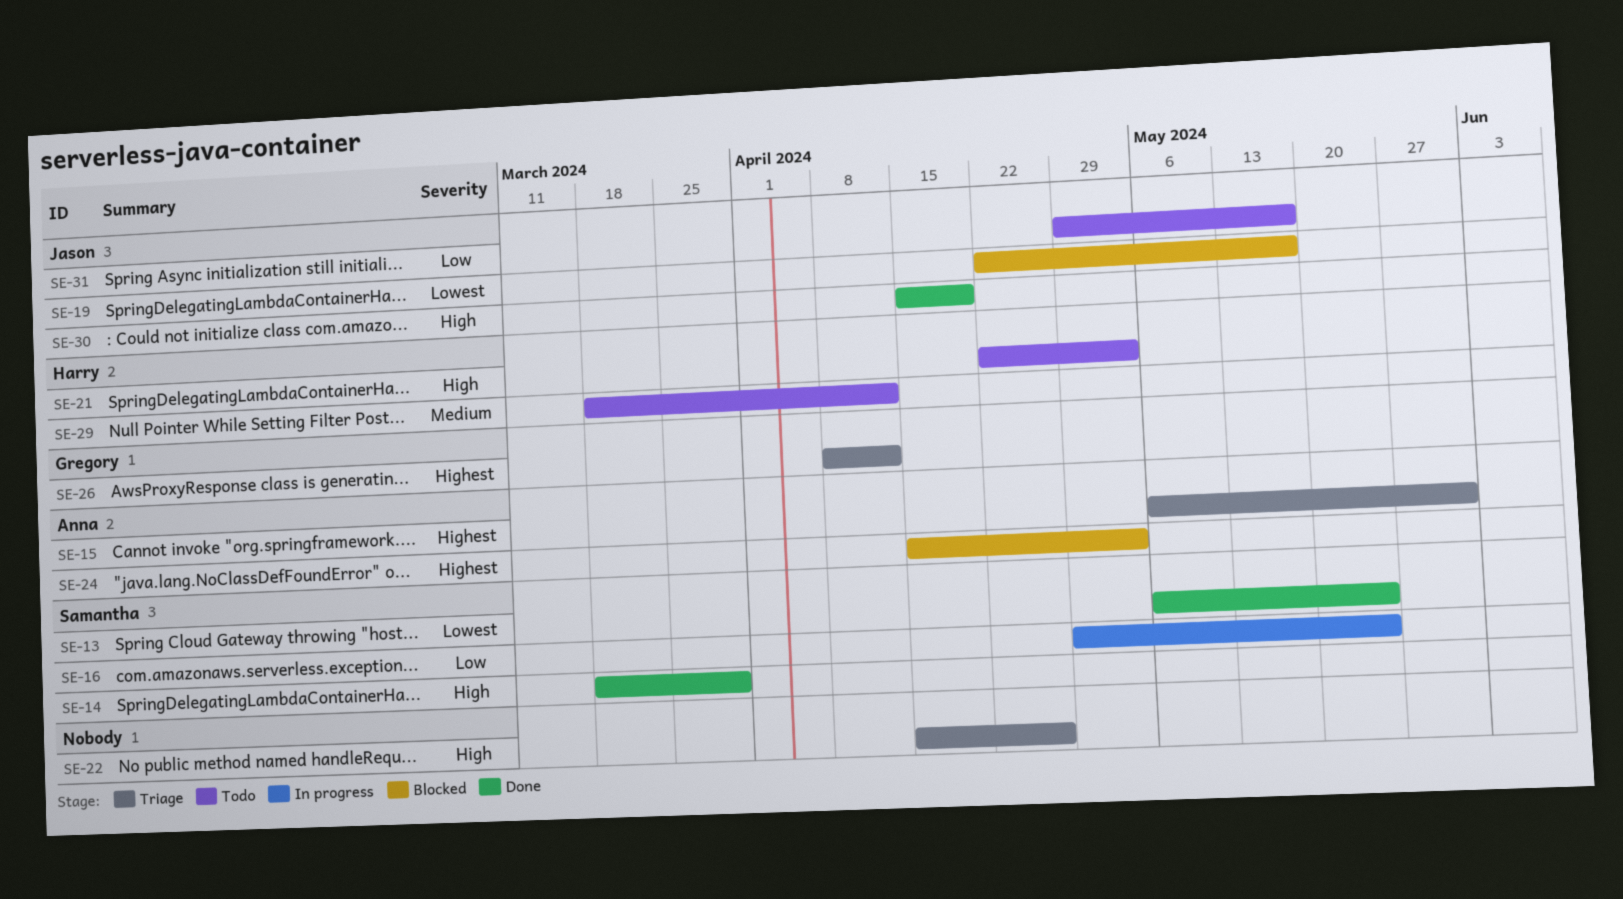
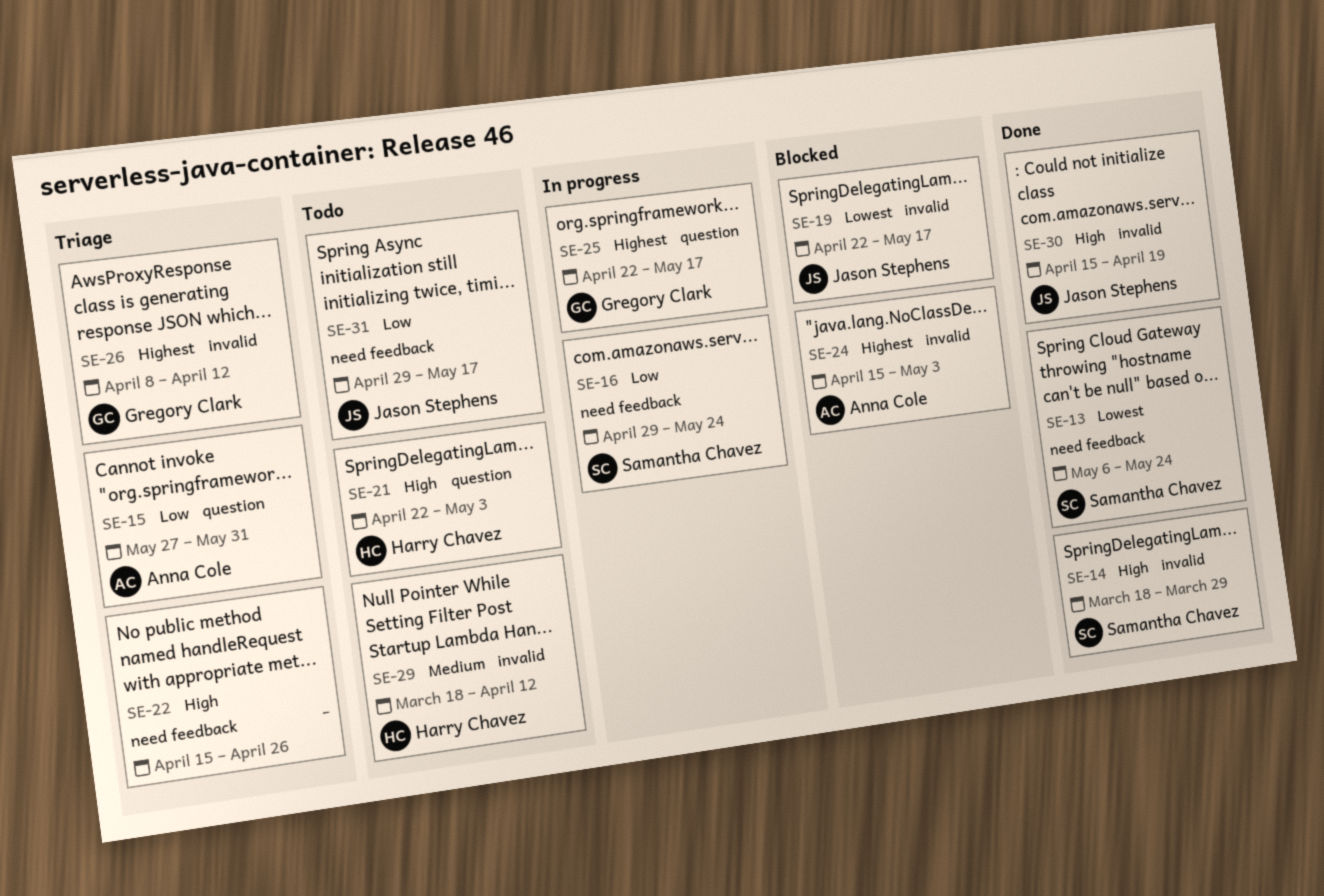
SE-15, priority: Highest -> Low
SE-15, start: May 6 -> May 27
SE-25: none -> present

